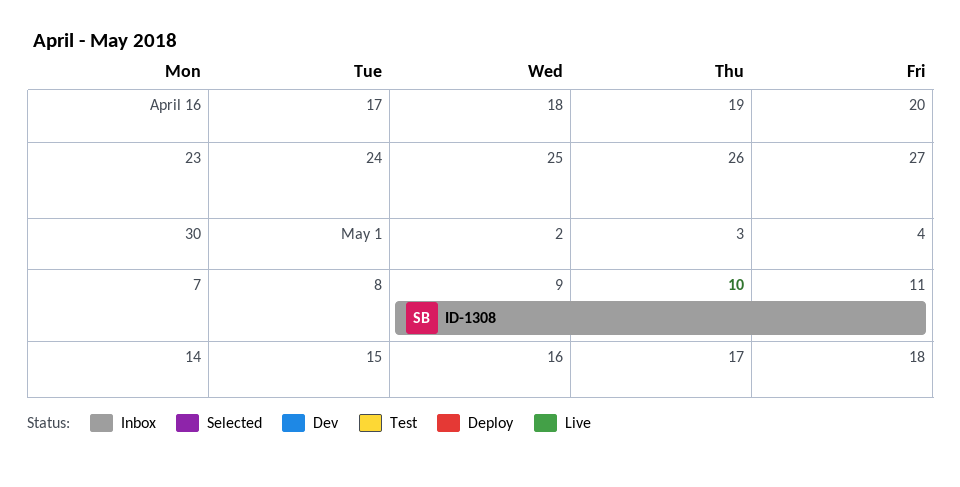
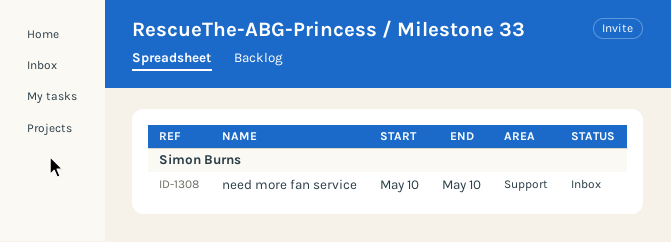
ID-1308, start: May 9 -> May 10
ID-1308, due: May 11 -> May 10

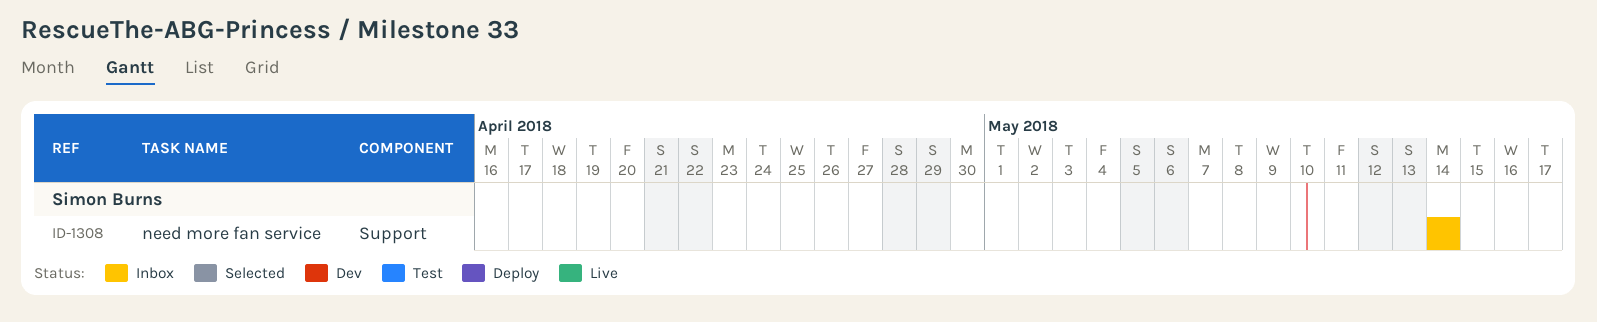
ID-1308, start: May 10 -> May 14
ID-1308, due: May 10 -> May 14

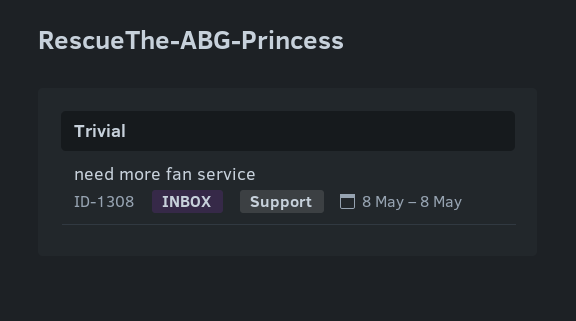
ID-1308, start: May 14 -> May 8
ID-1308, due: May 14 -> May 8

